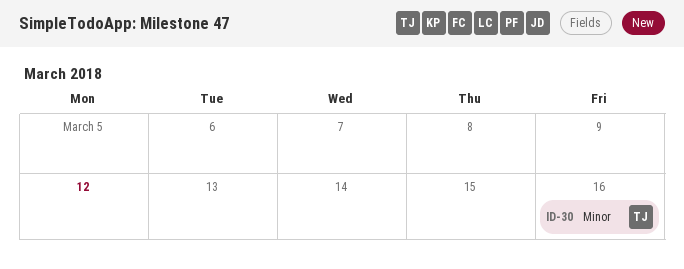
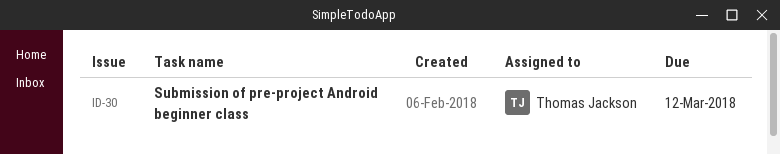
ID-30, due: Mar 16 -> Mar 12

